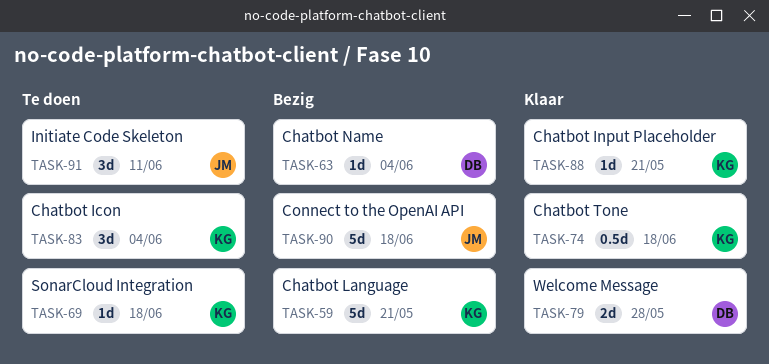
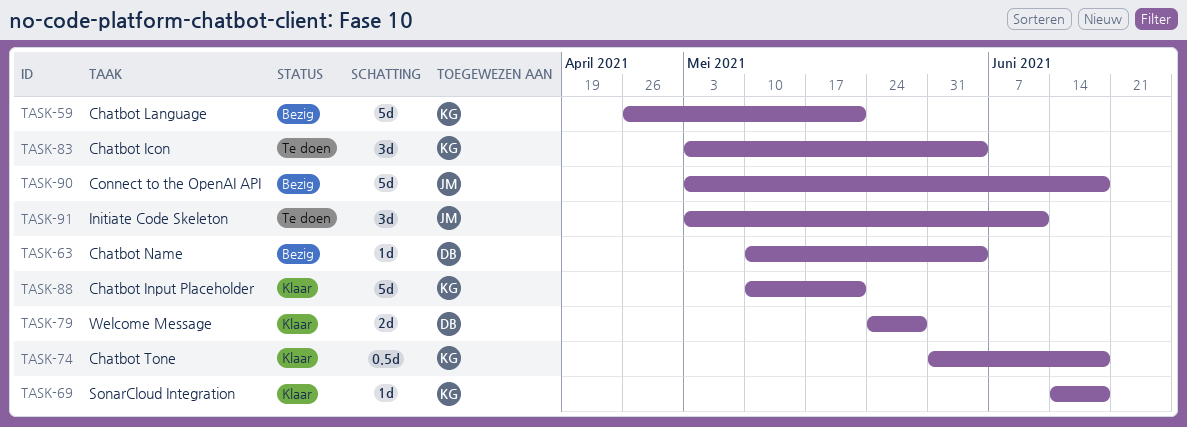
TASK-69, status: Te doen -> Klaar
TASK-88, estimate: 1d -> 5d

